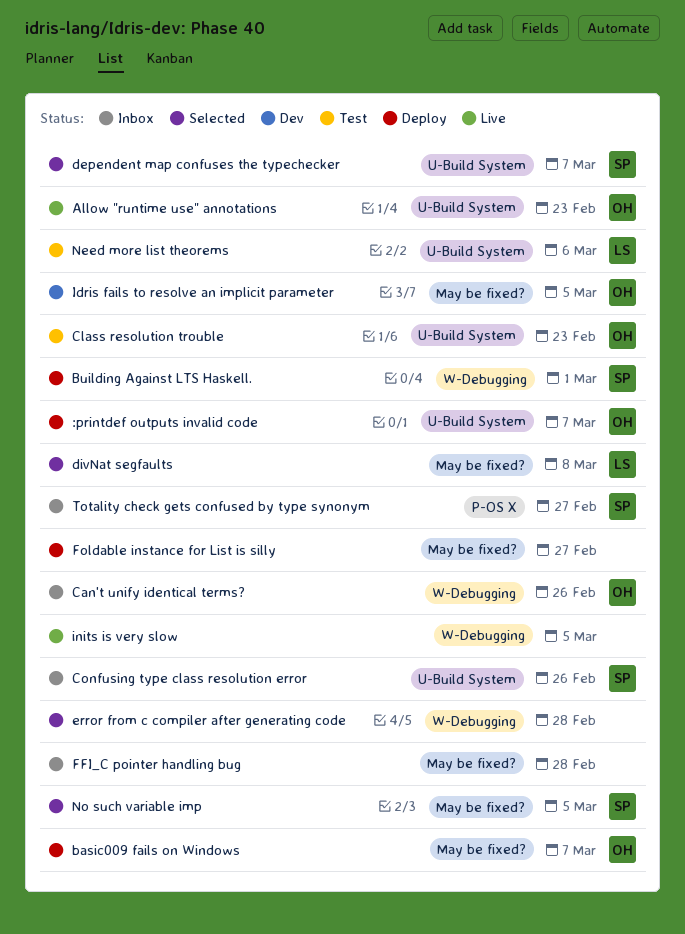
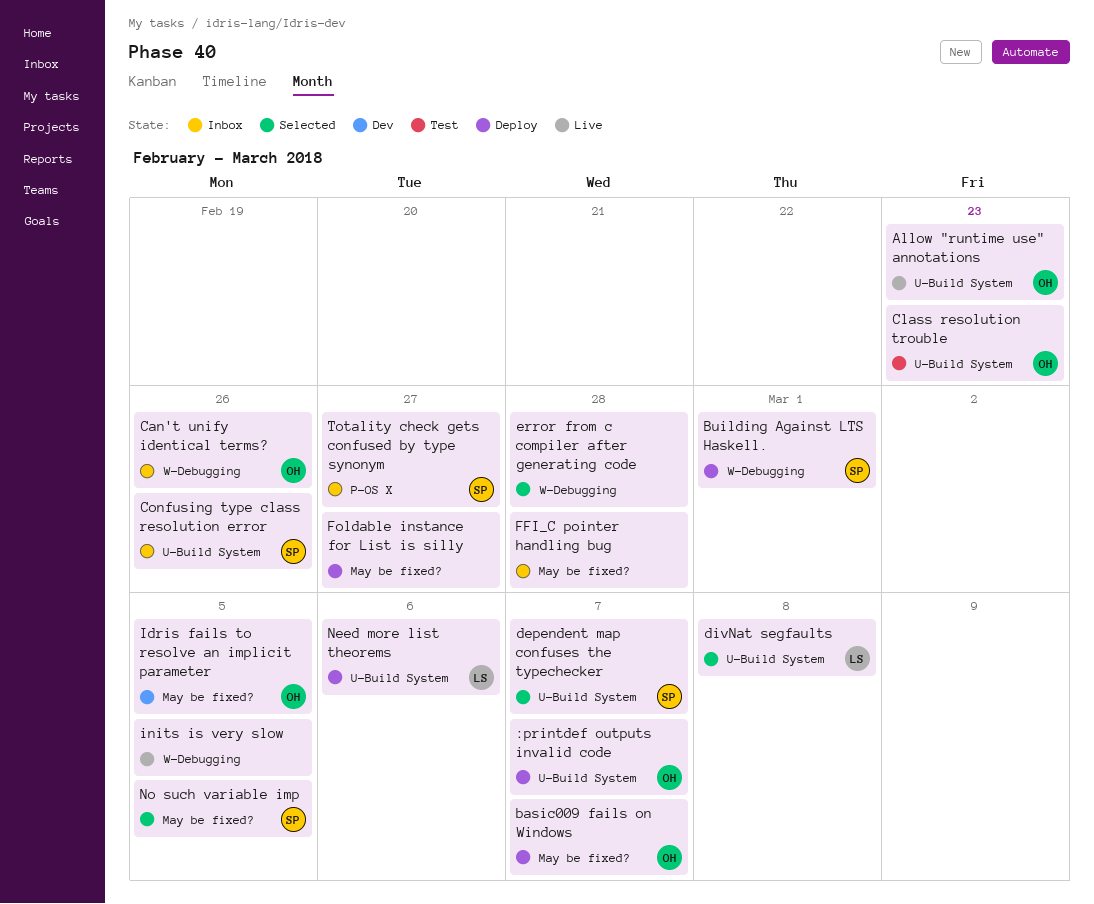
divNat segfaults, label: May be fixed? -> U-Build System
Need more list theorems, status: Test -> Deploy

